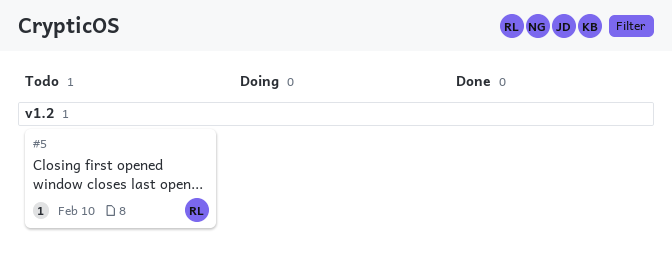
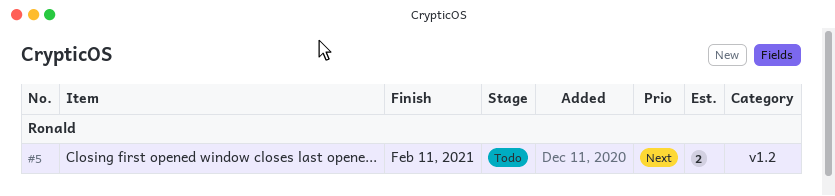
#5, estimate: 1 -> 2
#5, due: Feb 10 -> Feb 11

